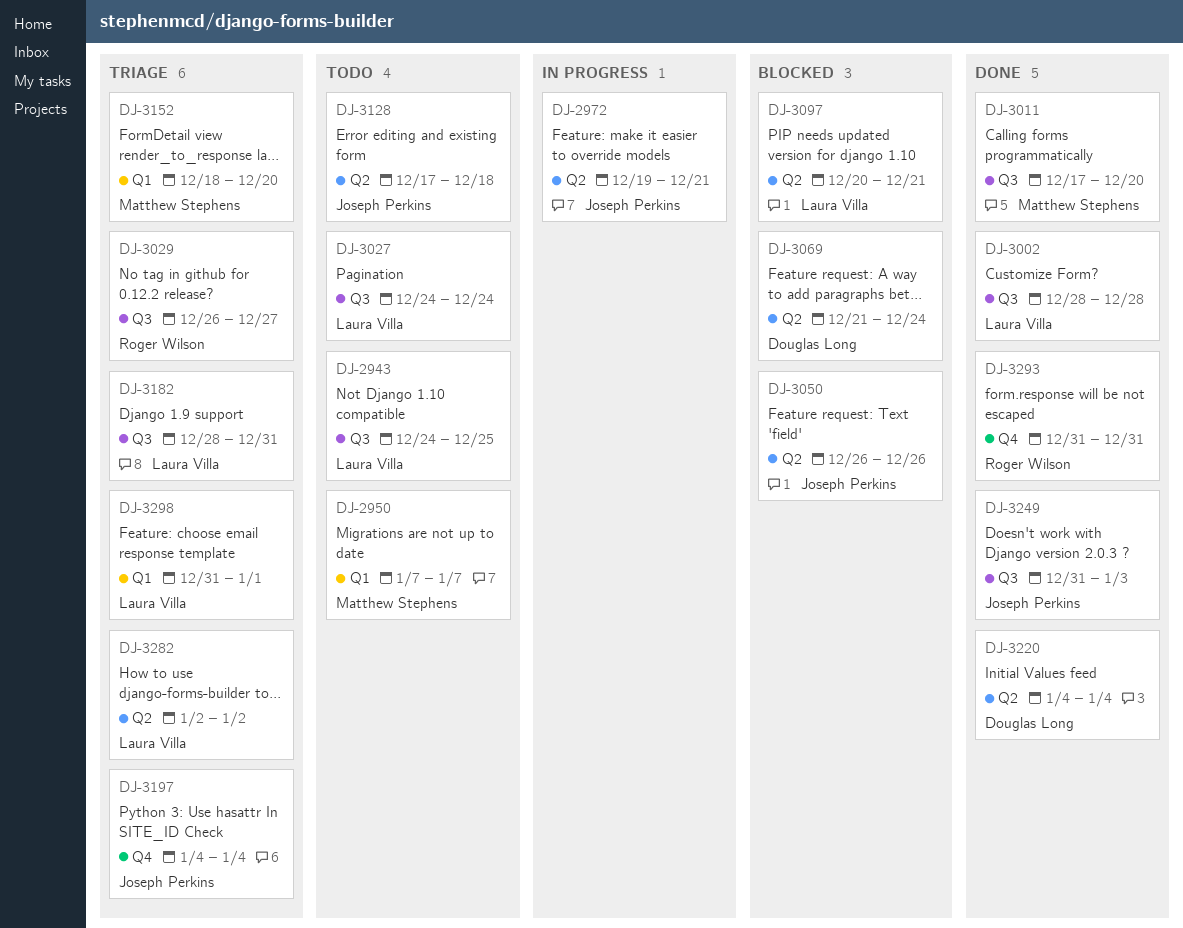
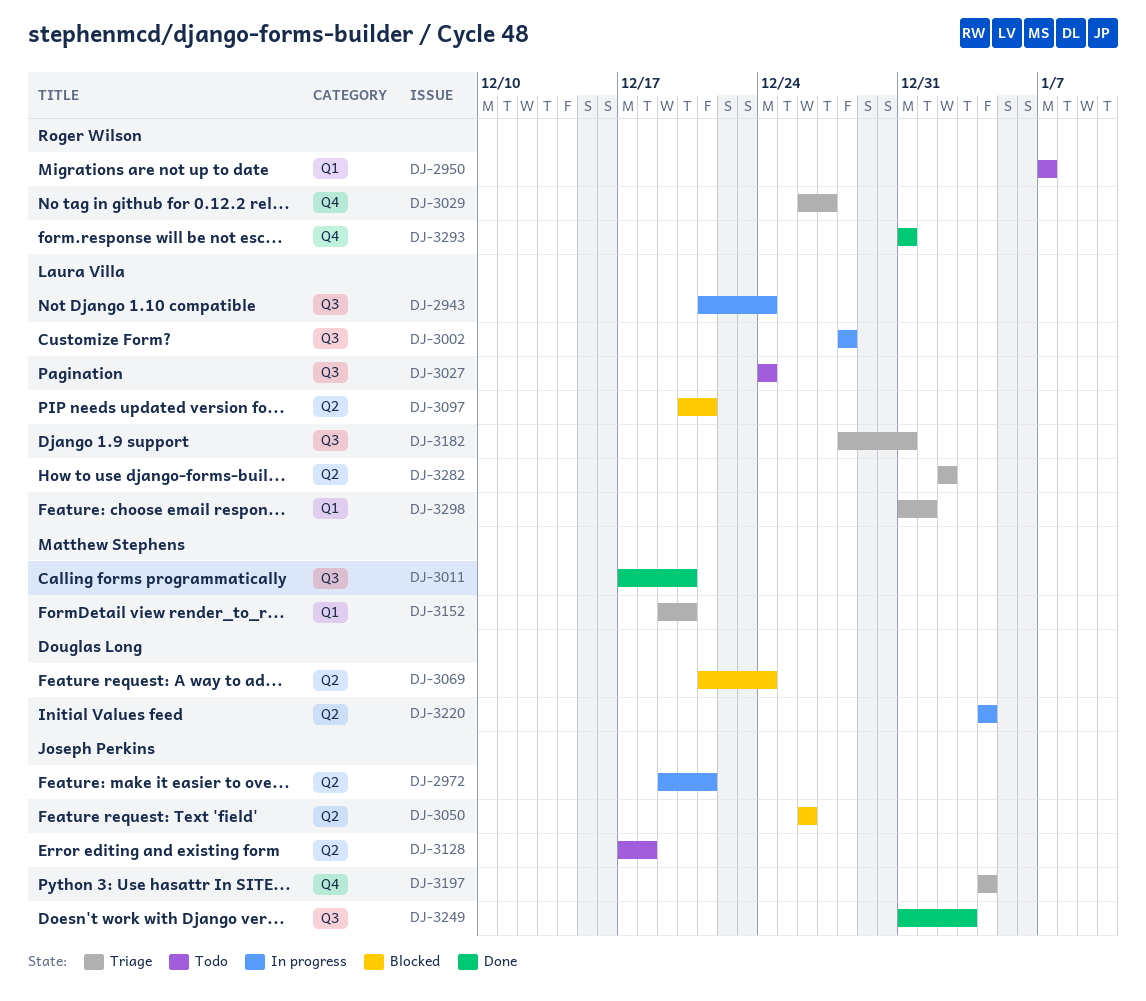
DJ-2943, status: Todo -> In progress
DJ-2943, start: Dec 24 -> Dec 21
DJ-2943, due: Dec 25 -> Dec 24
DJ-2950, owner: Matthew Stephens -> Roger Wilson
DJ-3002, status: Done -> In progress
DJ-3029, label: Q3 -> Q4
DJ-3152, start: Dec 18 -> Dec 19
DJ-3220, status: Done -> In progress

